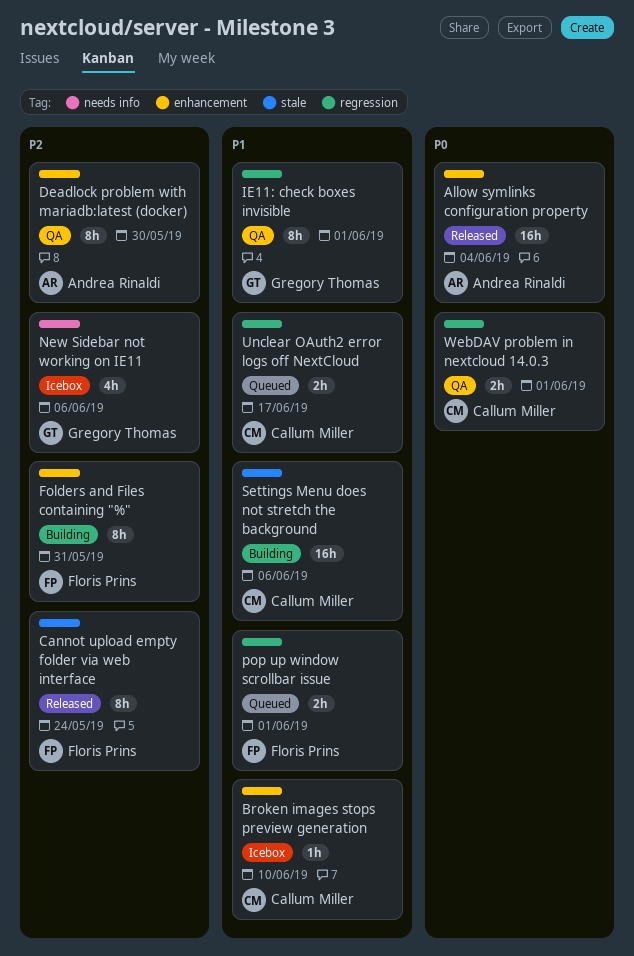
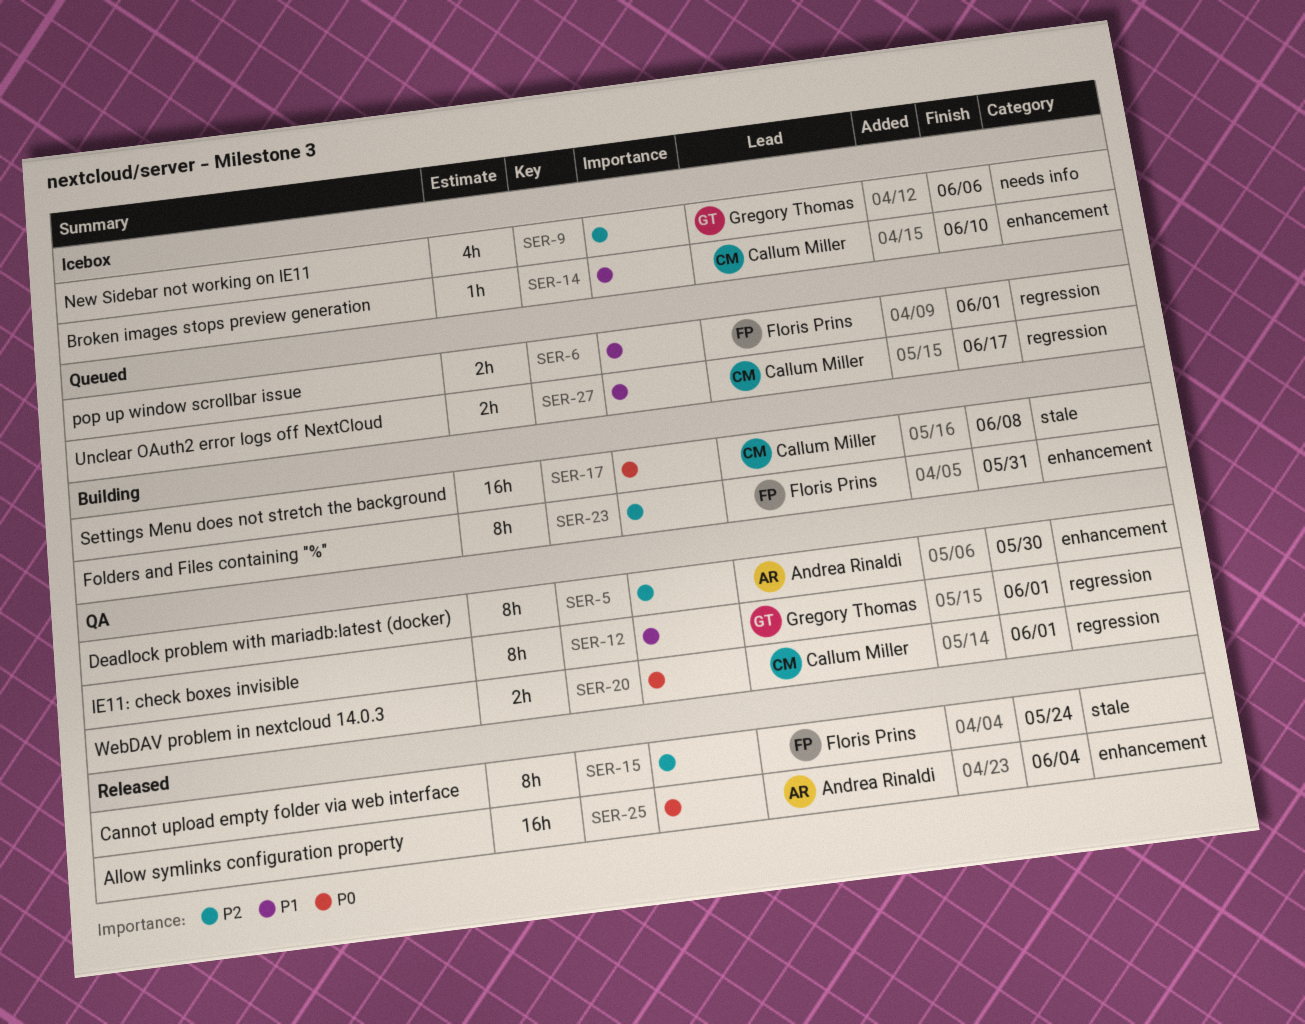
Settings Menu does not stretch the background, priority: P1 -> P0
Settings Menu does not stretch the background, due: Jun 6 -> Jun 8

